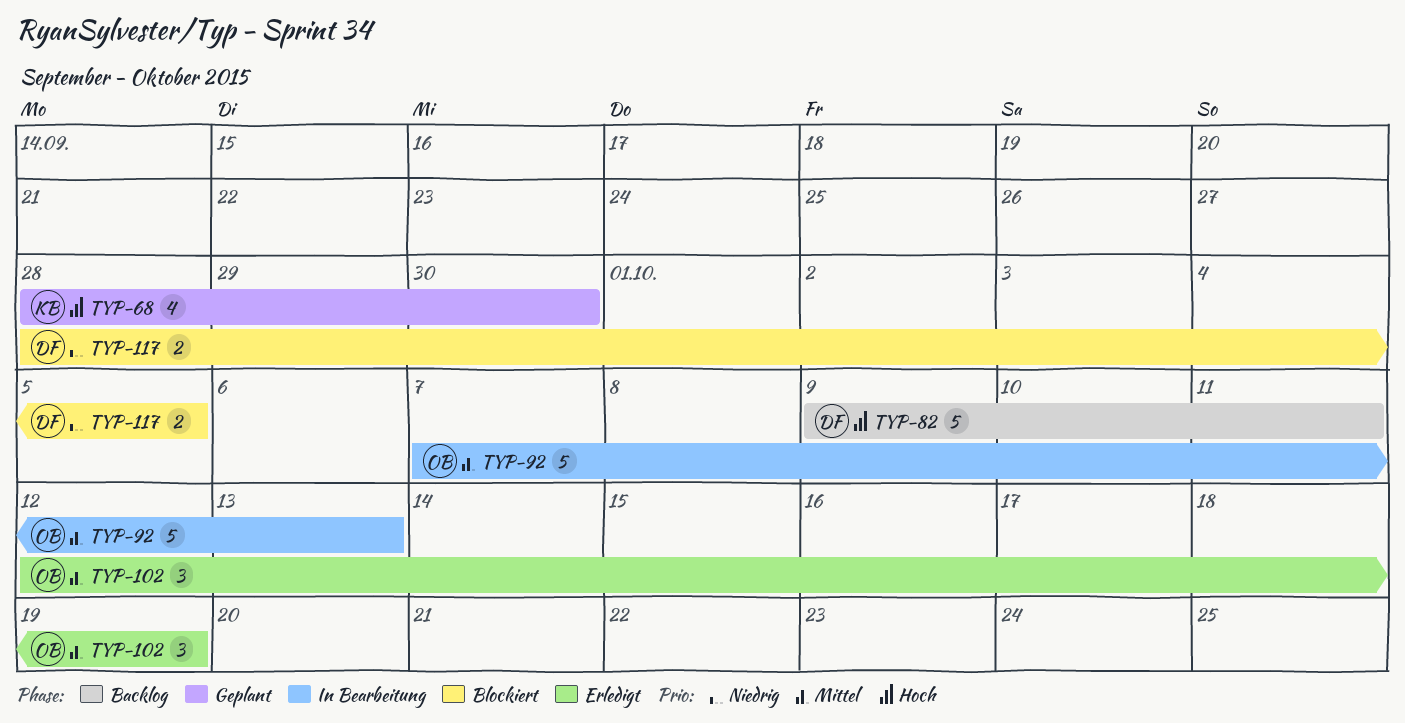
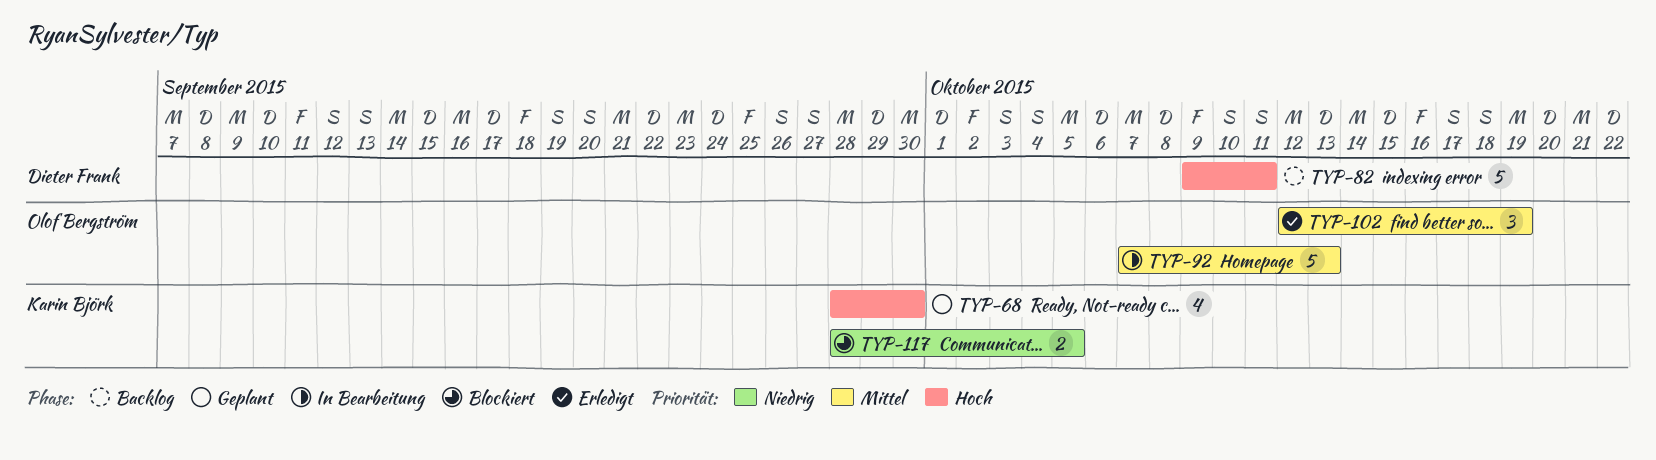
TYP-117, owner: Dieter Frank -> Karin Björk

